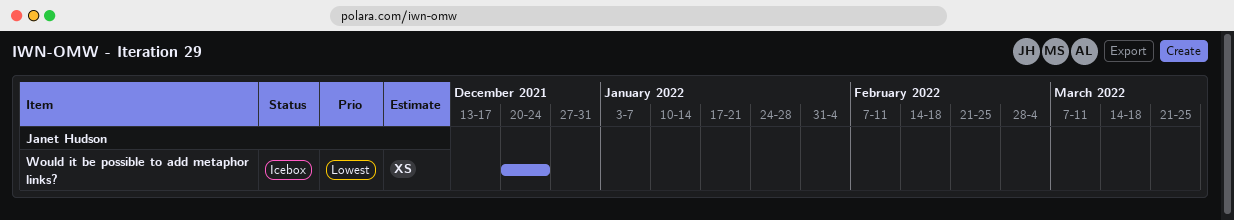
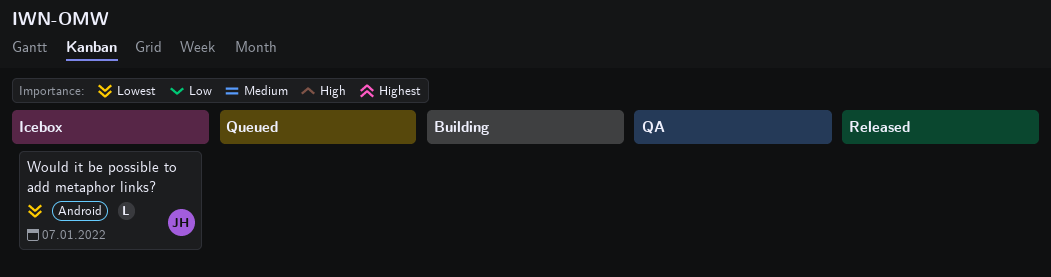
Would it be possible to add metaphor links?, estimate: XS -> L
Would it be possible to add metaphor links?, due: Dec 24 -> Jan 7

